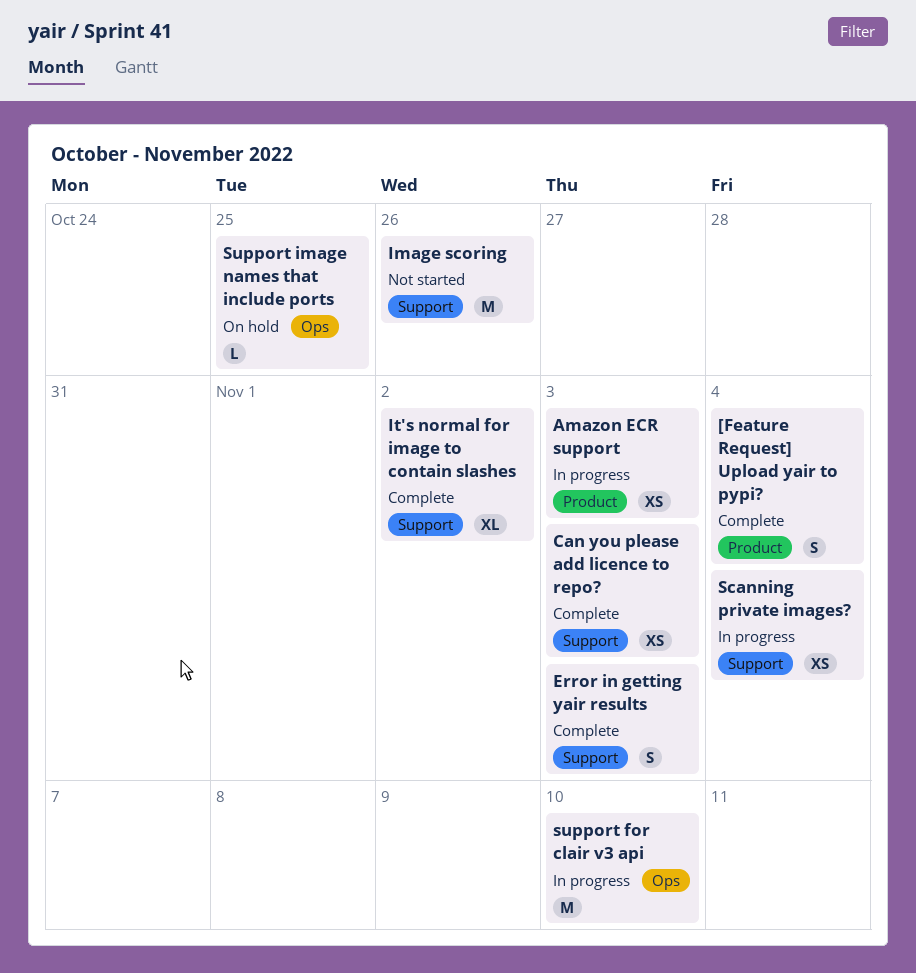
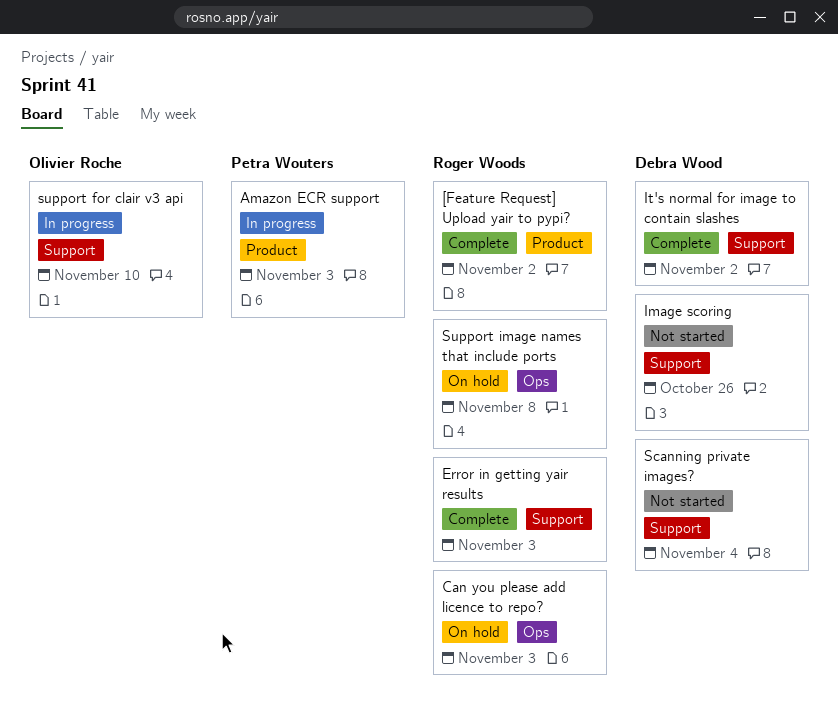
[Feature Request] Upload yair to pypi?, due: Nov 4 -> Nov 2
Can you please add licence to repo?, status: Complete -> On hold
Can you please add licence to repo?, label: Support -> Ops
Scanning private images?, status: In progress -> Not started
support for clair v3 api, label: Ops -> Support
Support image names that include ports, due: Oct 25 -> Nov 8

